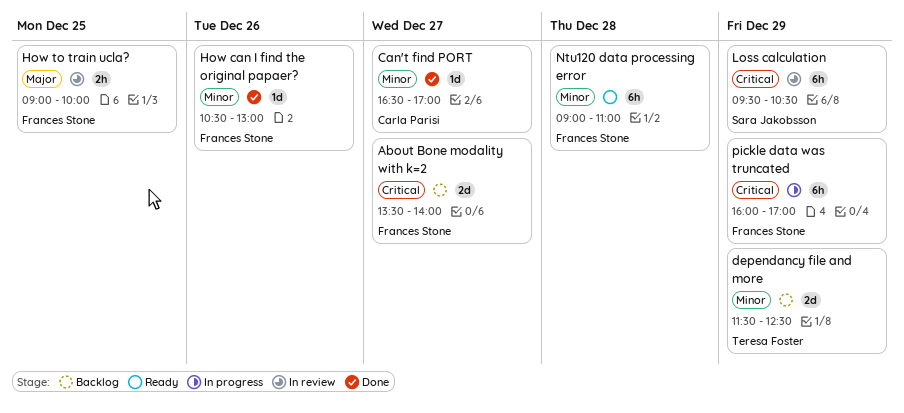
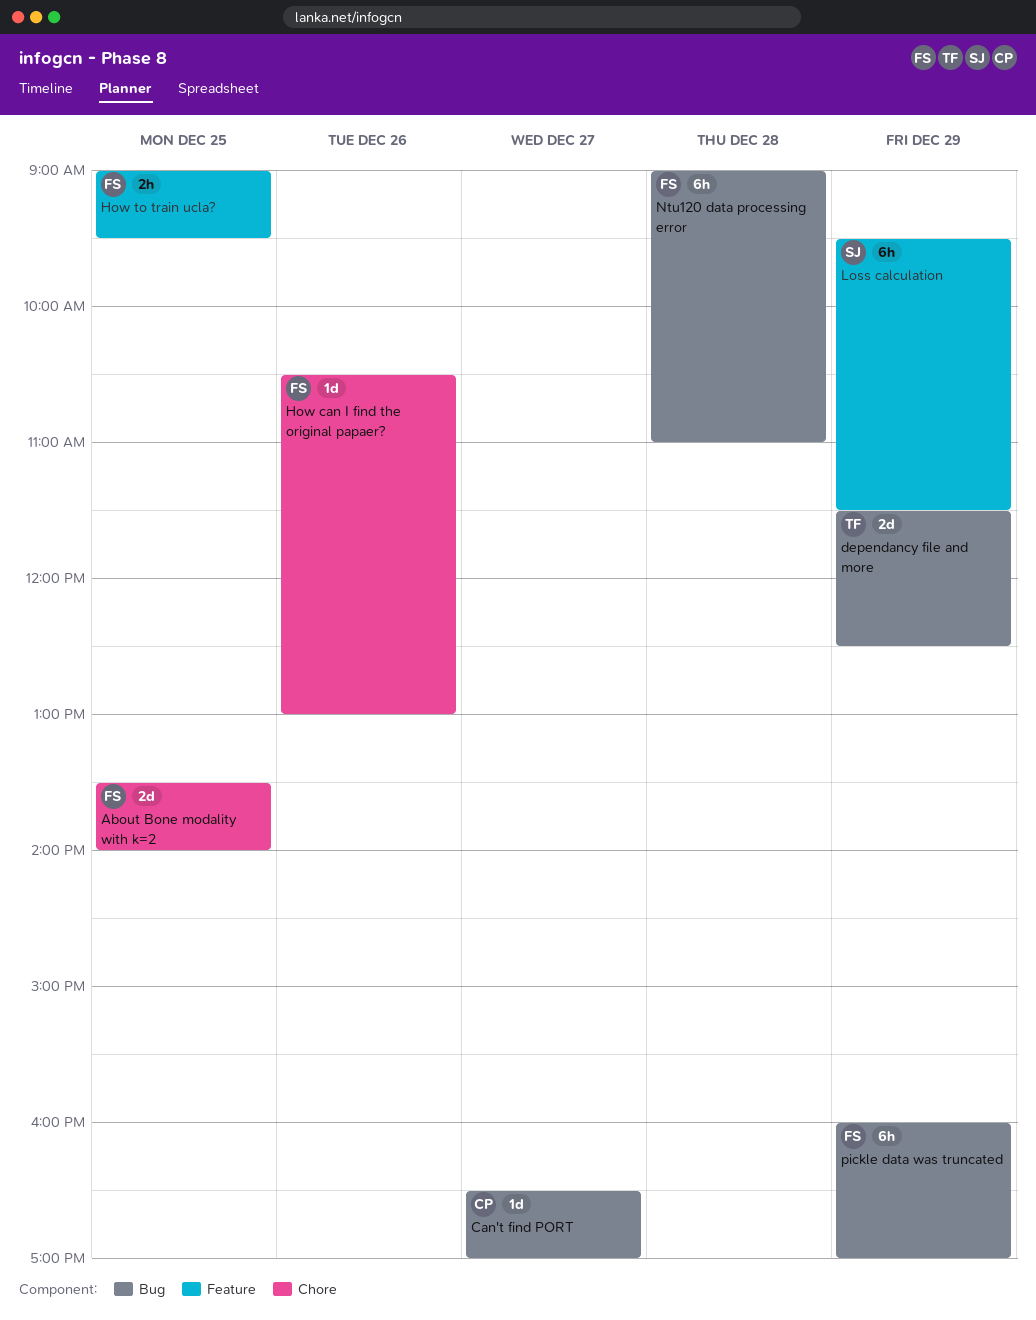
About Bone modality with k=2, day: Dec 27 -> Dec 25
How to train ucla?, ends: 10:00 -> 09:30
Loss calculation, ends: 10:30 -> 11:30

